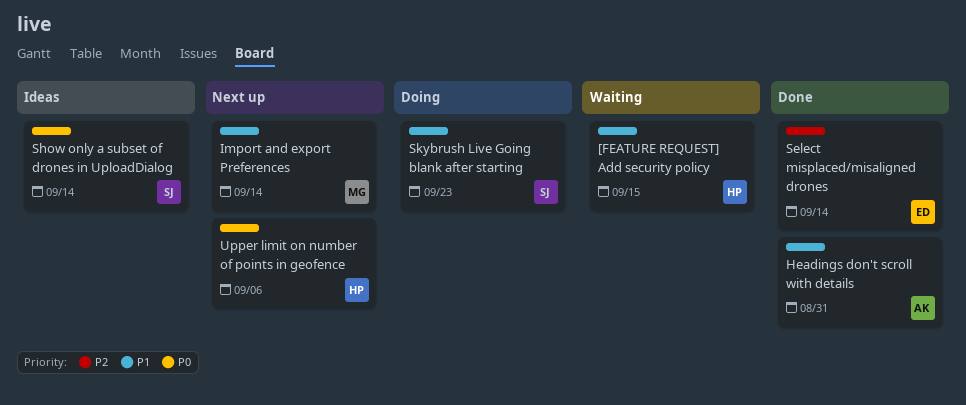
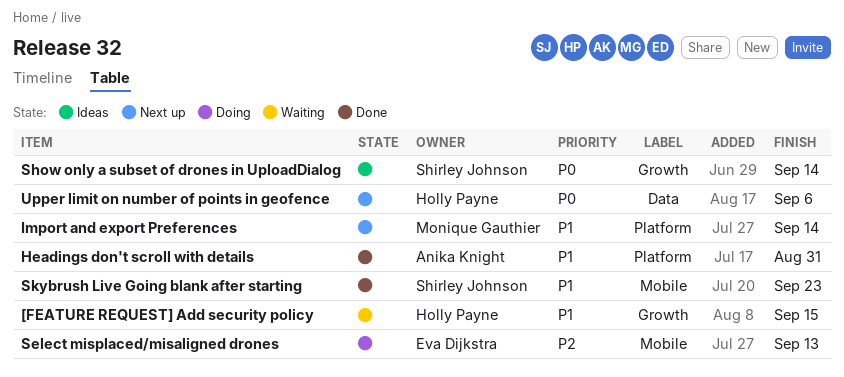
Select misplaced/misaligned drones, status: Done -> Doing
Select misplaced/misaligned drones, due: Sep 14 -> Sep 13
Skybrush Live Going blank after starting, status: Doing -> Done

